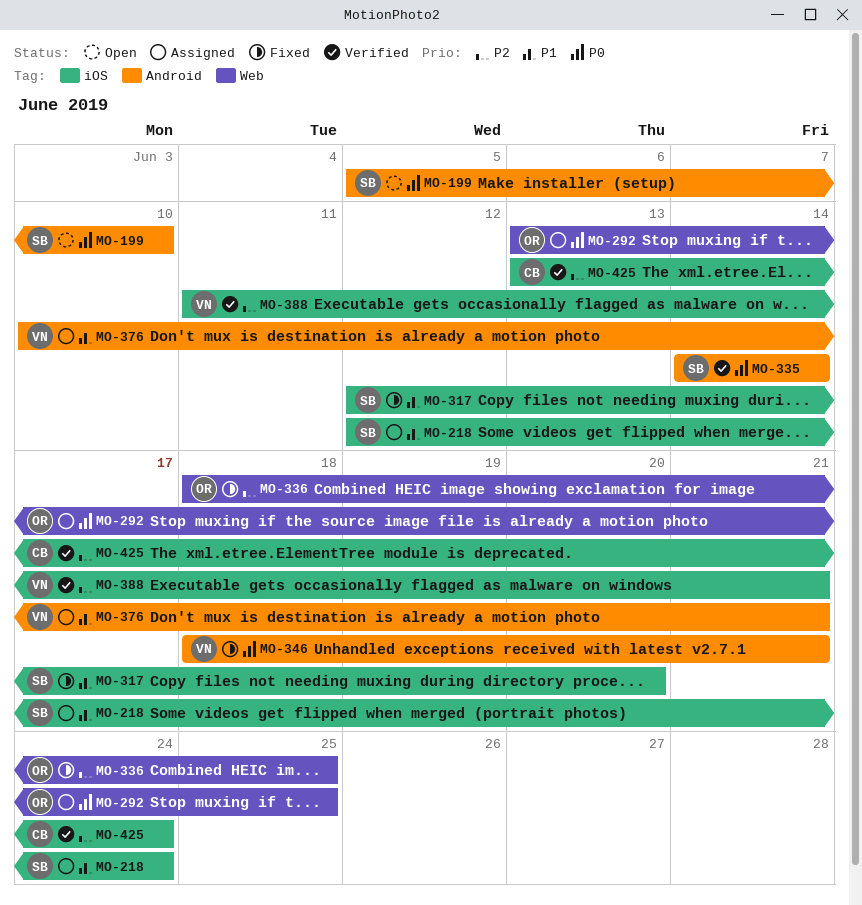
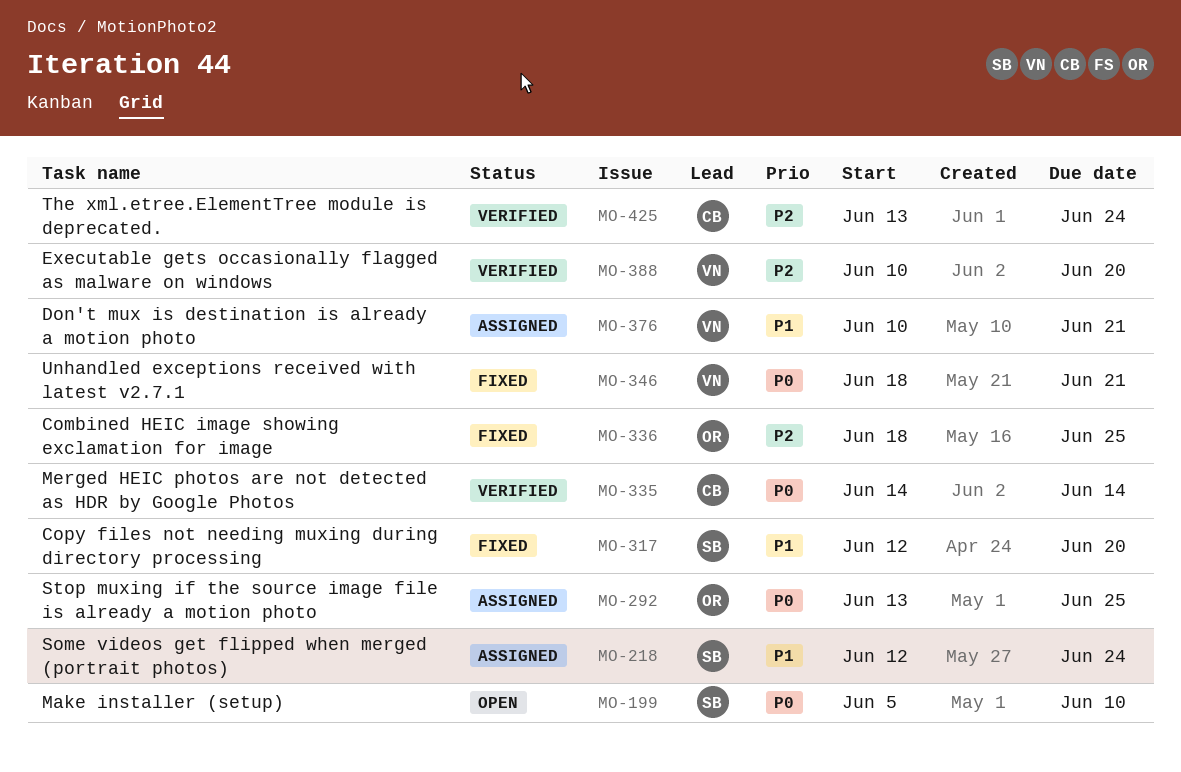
MO-335, owner: SB -> CB
MO-388, start: Jun 11 -> Jun 10
MO-388, due: Jun 21 -> Jun 20

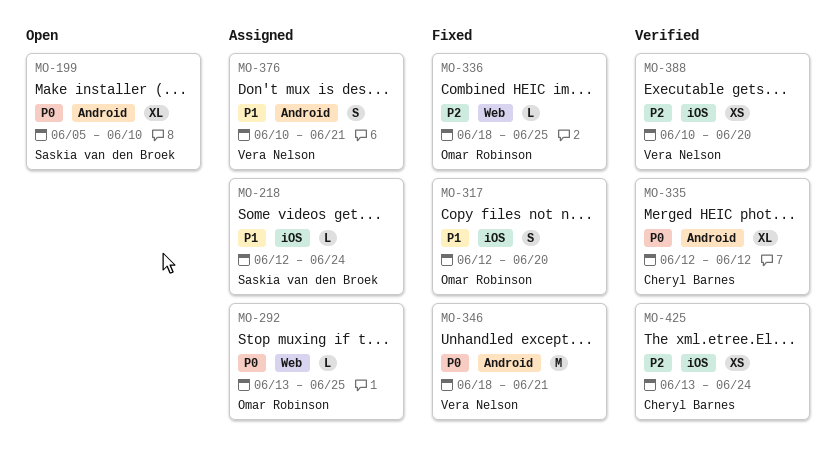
MO-317, owner: Saskia van den Broek -> Omar Robinson
MO-335, start: Jun 14 -> Jun 12
MO-335, due: Jun 14 -> Jun 12

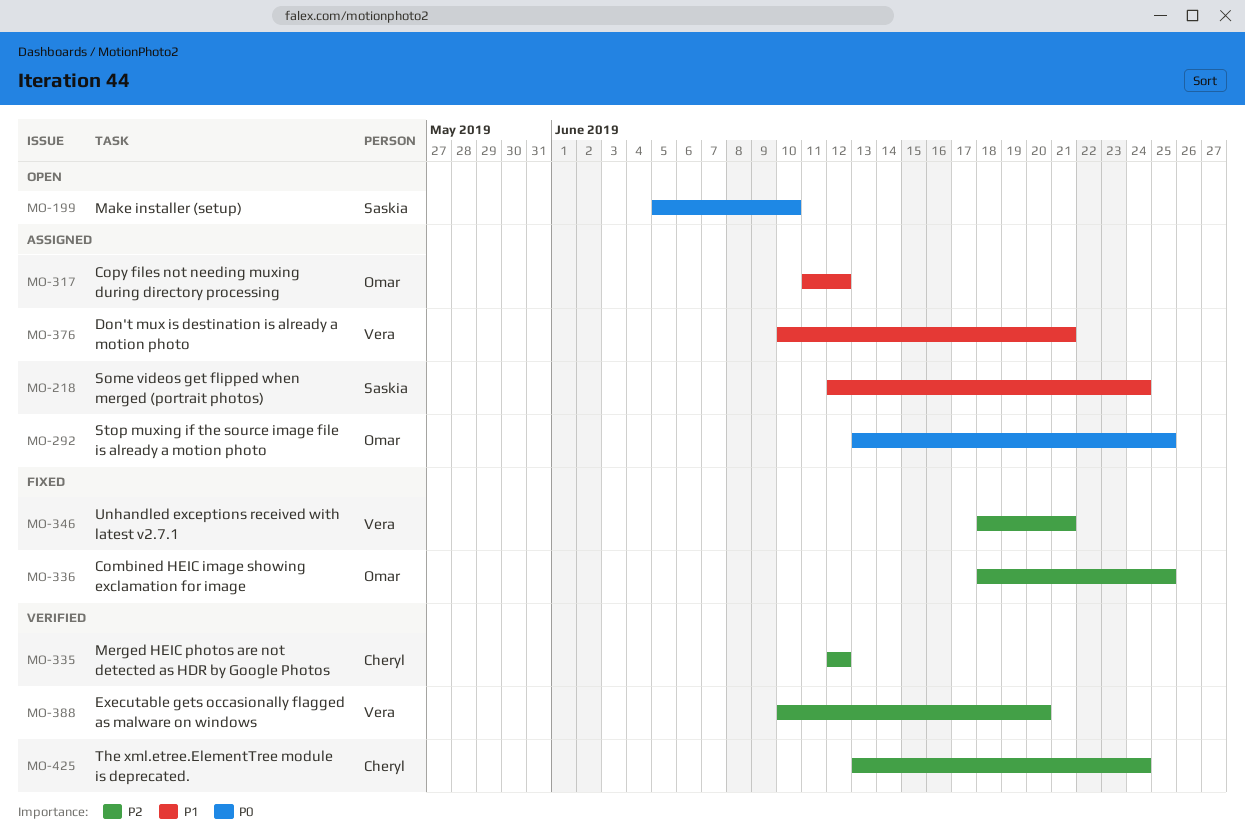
MO-317, status: Fixed -> Assigned
MO-317, start: Jun 12 -> Jun 11
MO-317, due: Jun 20 -> Jun 12
MO-335, priority: P0 -> P2
MO-346, priority: P0 -> P2

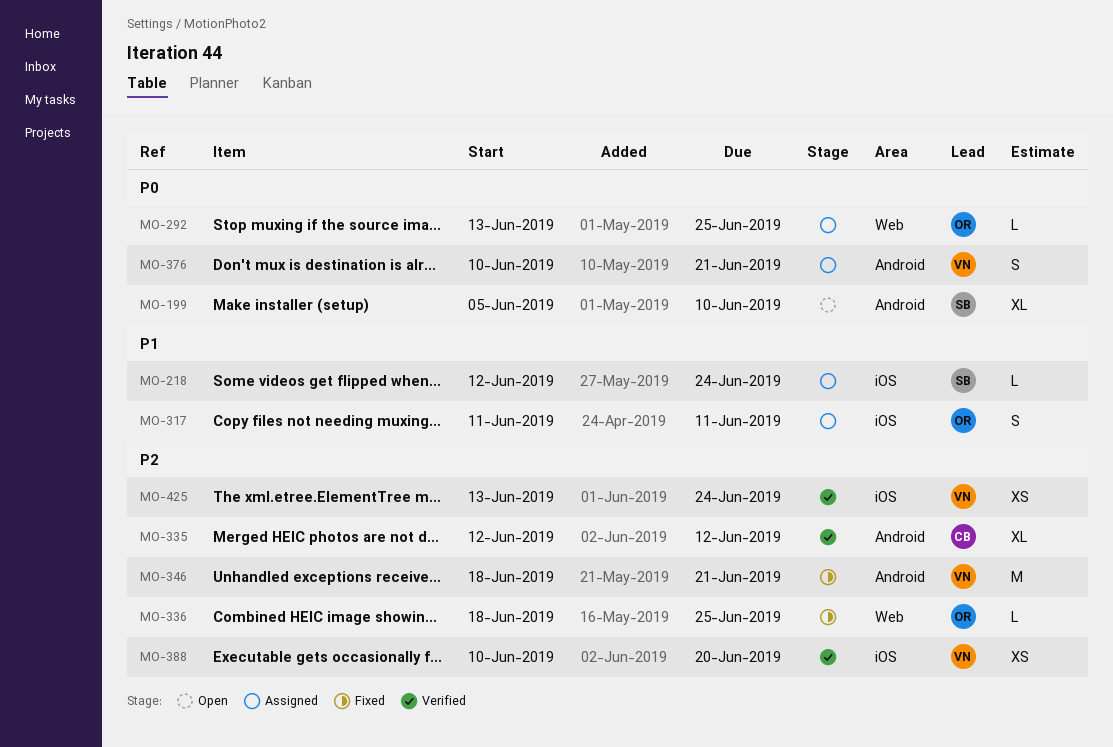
MO-317, due: Jun 12 -> Jun 11
MO-376, priority: P1 -> P0
MO-425, owner: Cheryl -> Vera

